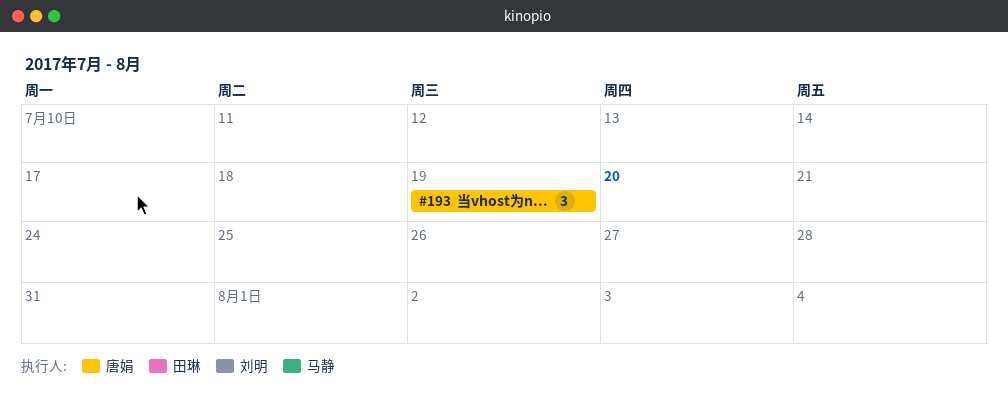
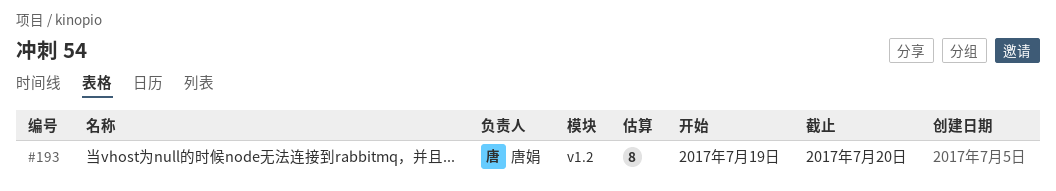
#193, estimate: 3 -> 8
#193, due: Jul 19 -> Jul 20

